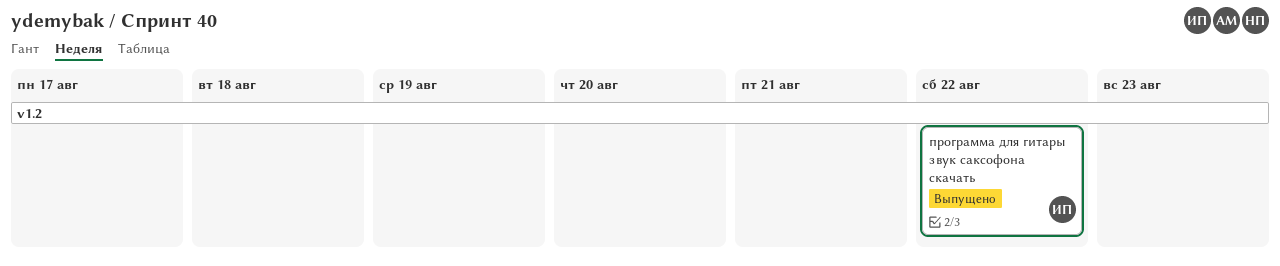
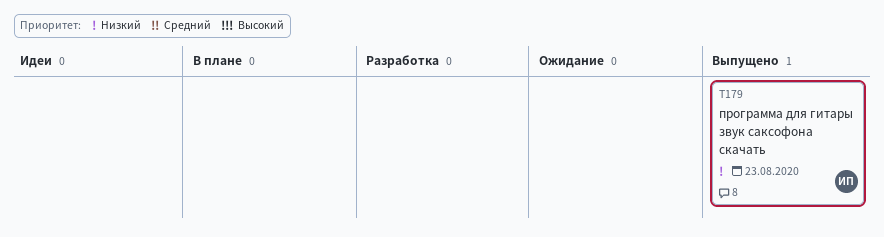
программа для гитары звук саксофона скачать, due: Aug 22 -> Aug 23

